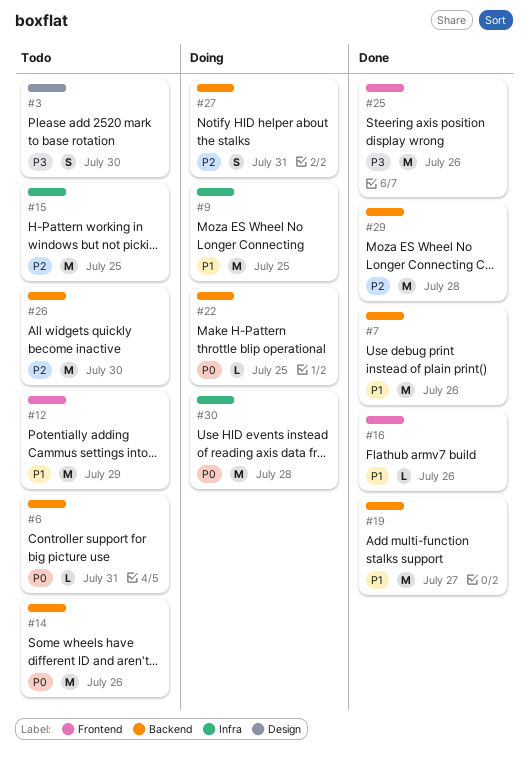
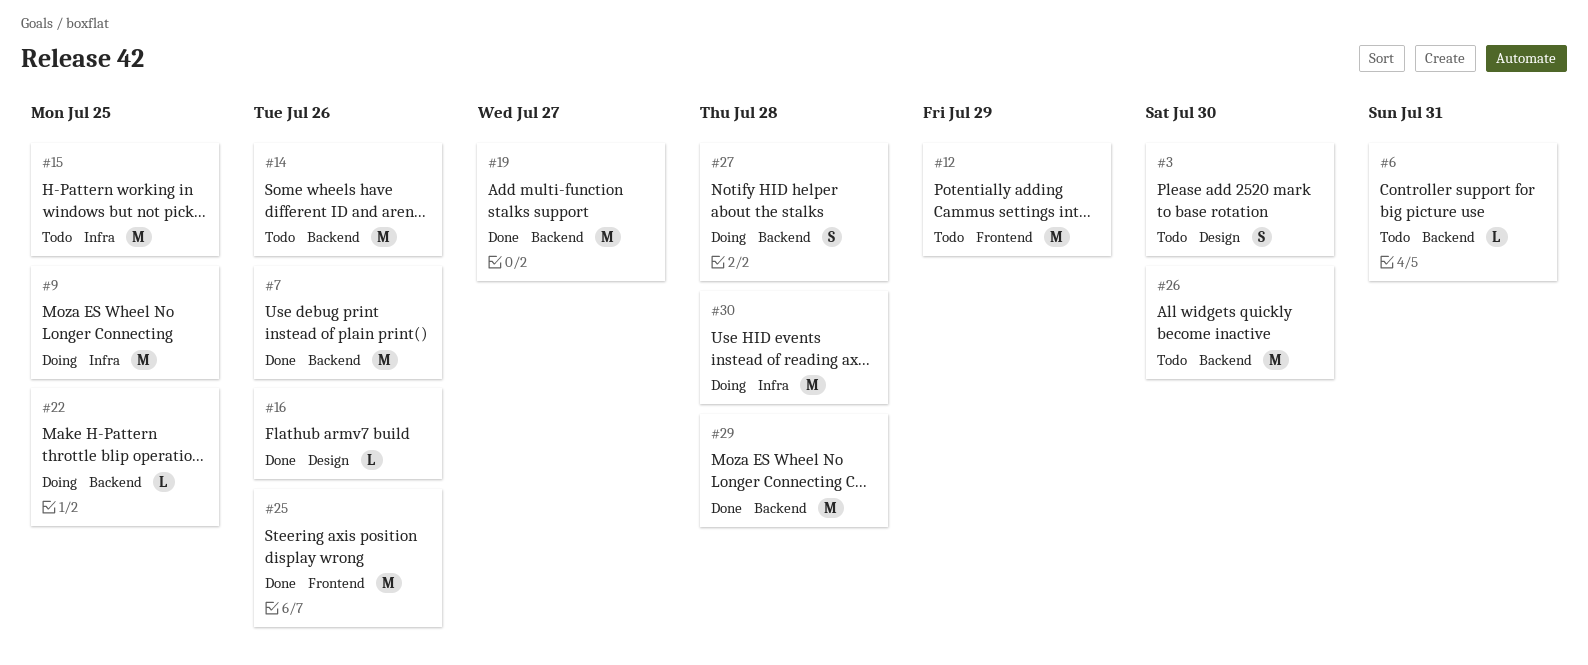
#16, label: Frontend -> Design
#27, due: Jul 31 -> Jul 28

